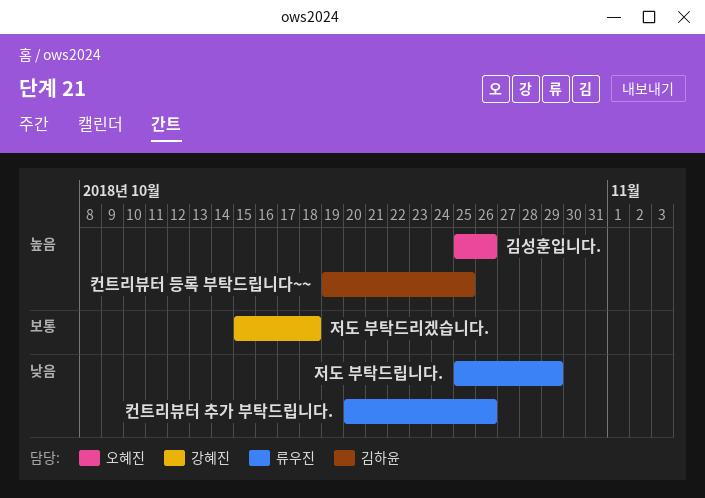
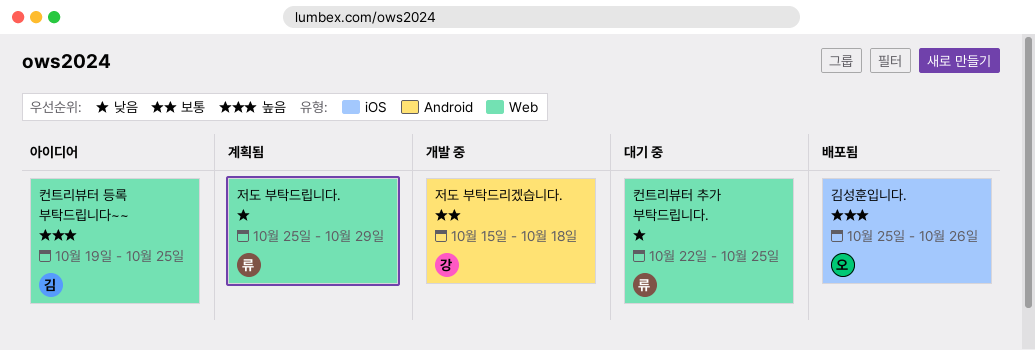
컨트리뷰터 추가 부탁드립니다., start: Oct 20 -> Oct 22
컨트리뷰터 추가 부탁드립니다., due: Oct 26 -> Oct 25

